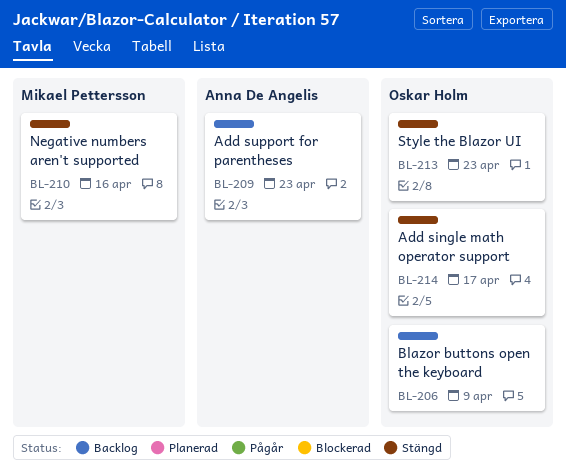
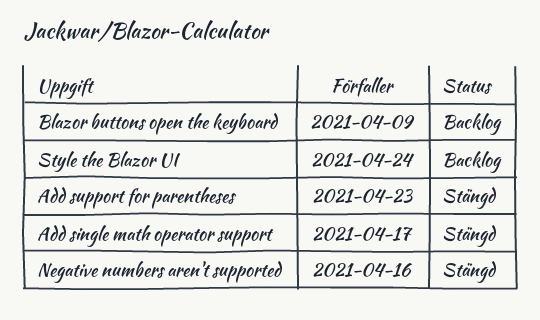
Add support for parentheses, status: Backlog -> Stängd
Style the Blazor UI, status: Stängd -> Backlog
Style the Blazor UI, due: Apr 23 -> Apr 24

